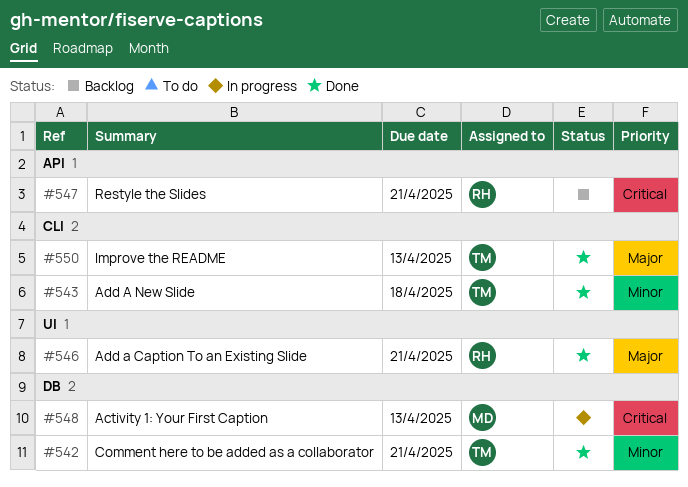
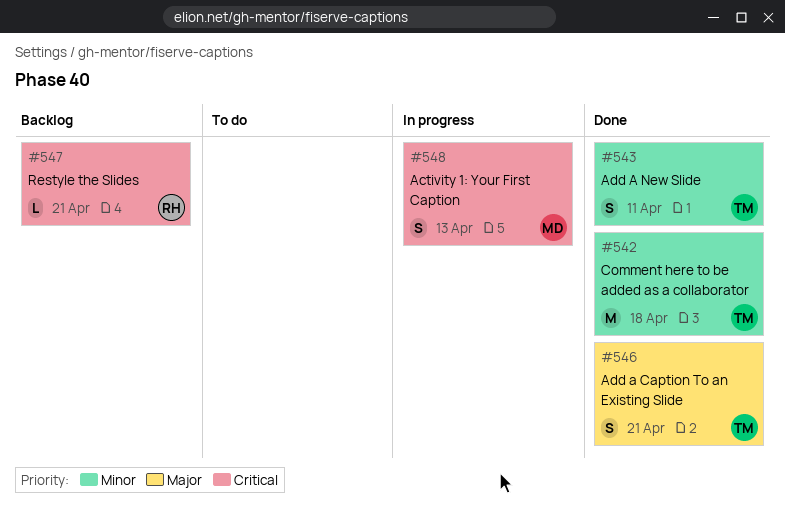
#542, due: Apr 21 -> Apr 18
#543, due: Apr 18 -> Apr 11
#546, owner: RH -> TM
#550: present -> none

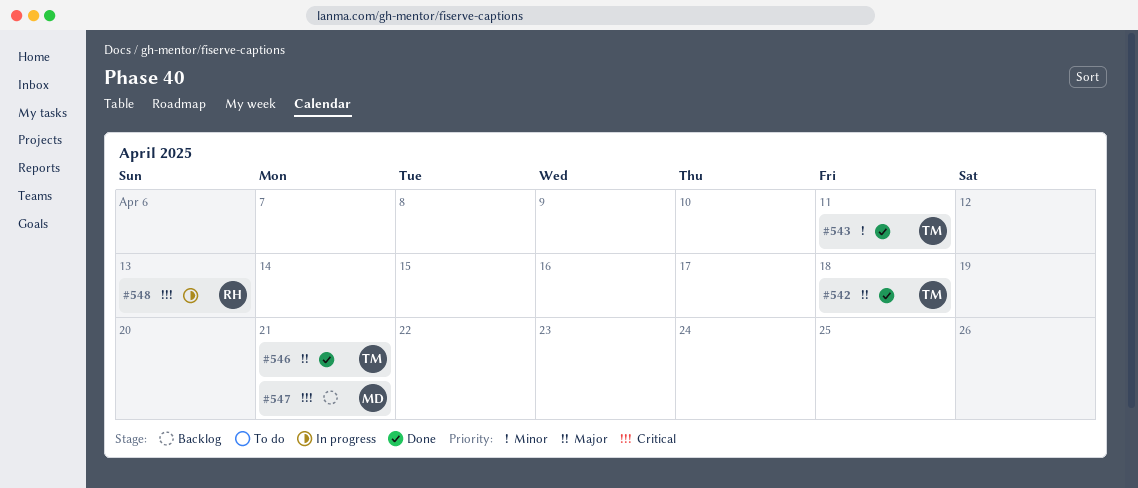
#542, priority: Minor -> Major
#547, owner: RH -> MD
#548, owner: MD -> RH

